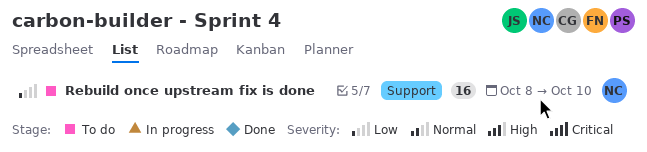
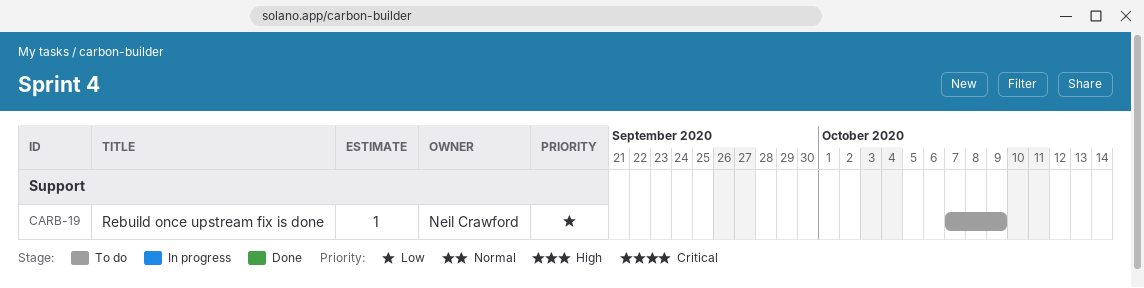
Rebuild once upstream fix is done, estimate: 16 -> 1
Rebuild once upstream fix is done, start: Oct 8 -> Oct 7
Rebuild once upstream fix is done, due: Oct 10 -> Oct 9

